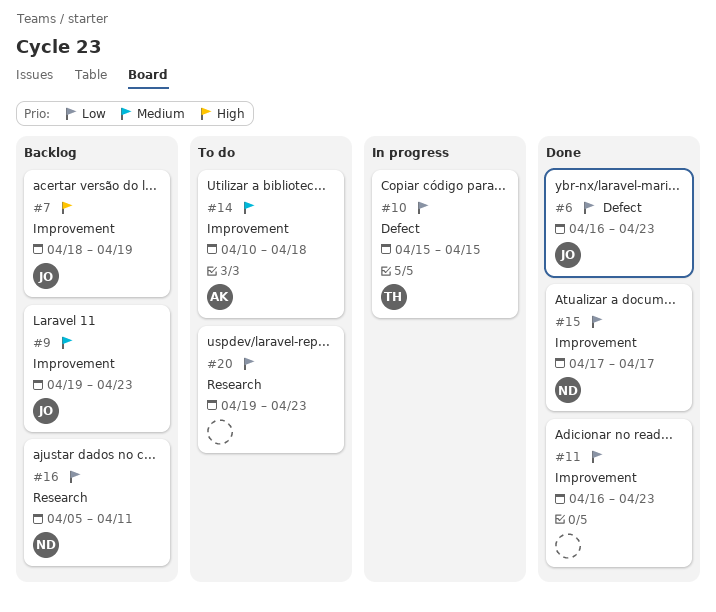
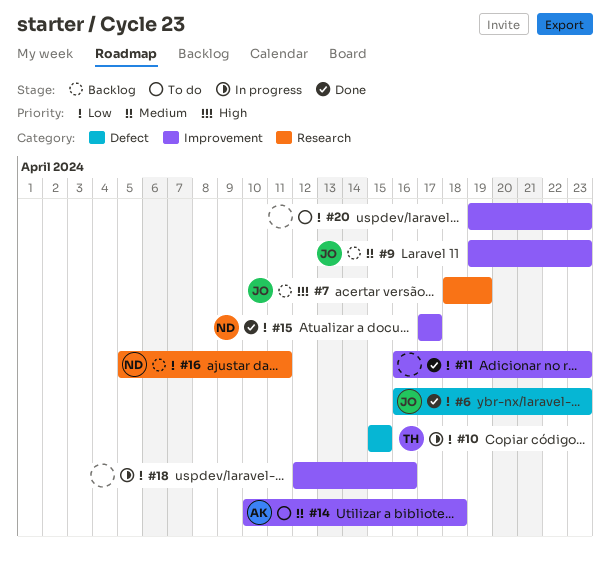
#7, label: Improvement -> Research
#18: none -> present
#20, label: Research -> Improvement

